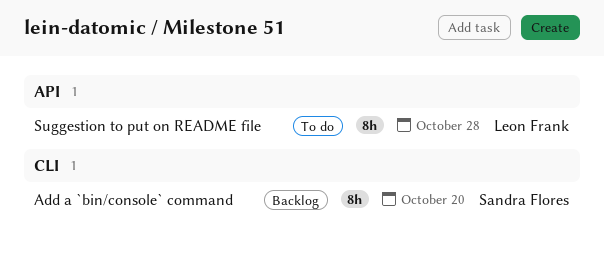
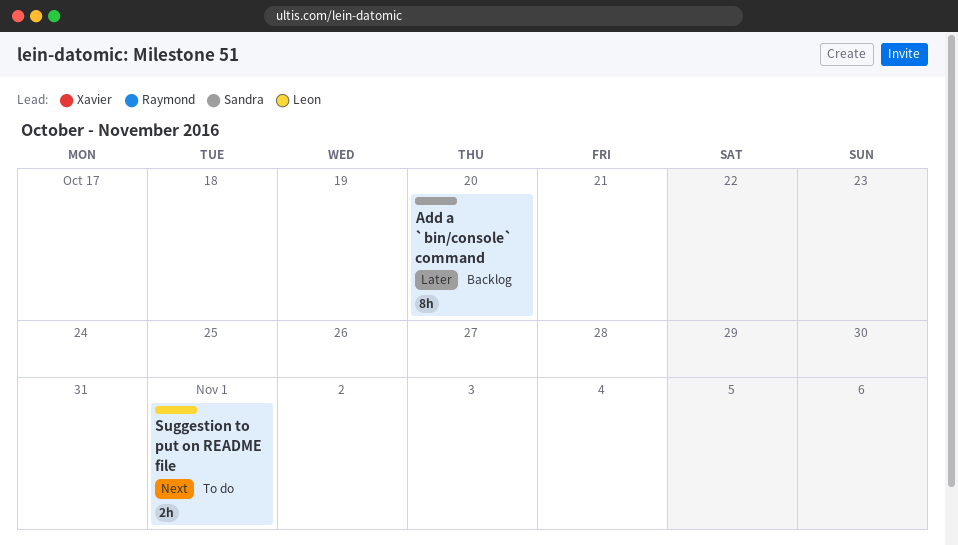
Suggestion to put on README file, estimate: 8h -> 2h
Suggestion to put on README file, due: Oct 28 -> Nov 1

